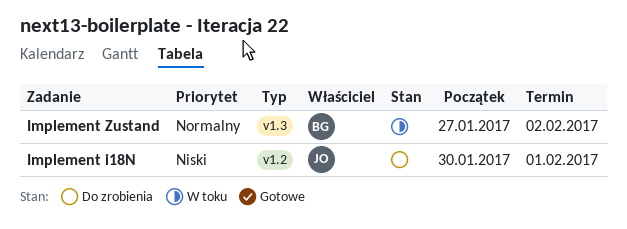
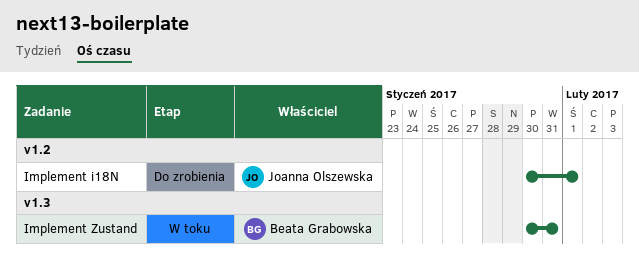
Implement Zustand, start: Jan 27 -> Jan 30
Implement Zustand, due: Feb 2 -> Jan 31

